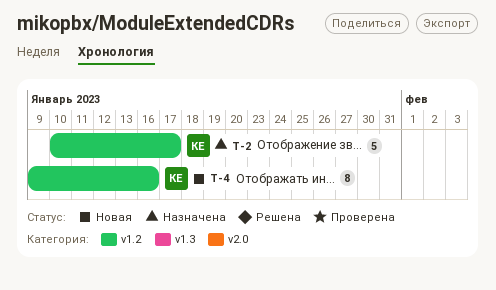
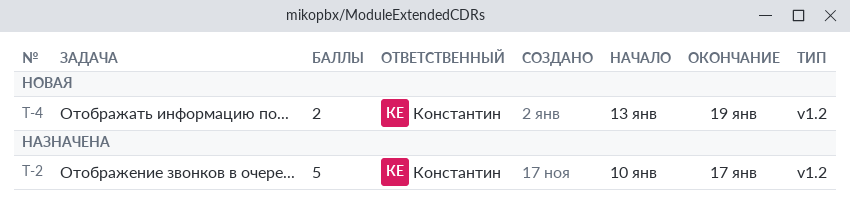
T-4, estimate: 8 -> 2
T-4, start: Jan 9 -> Jan 13
T-4, due: Jan 16 -> Jan 19

